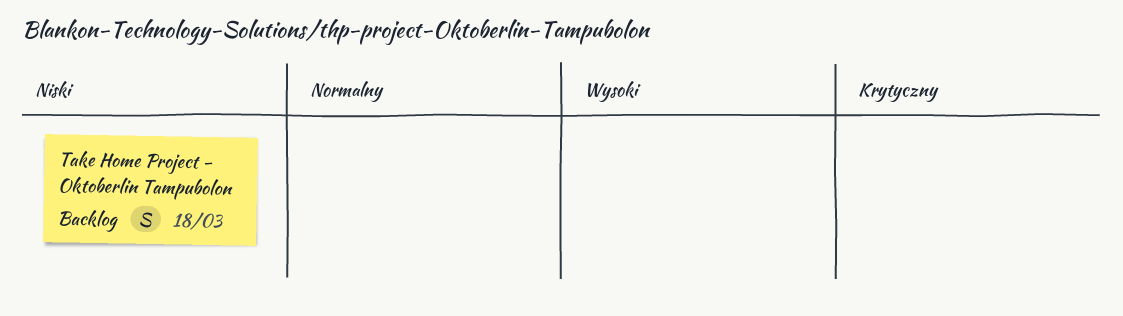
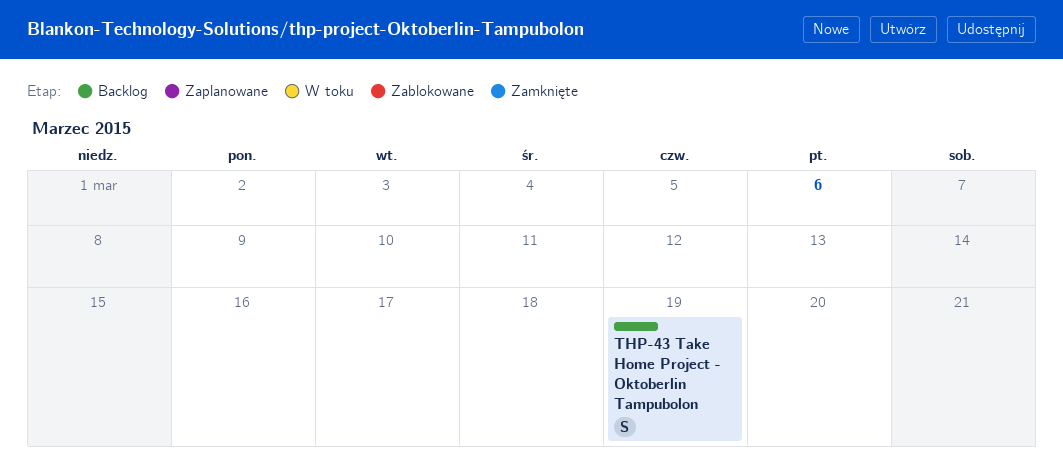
Take Home Project - Oktoberlin Tampubolon, due: Mar 18 -> Mar 19

